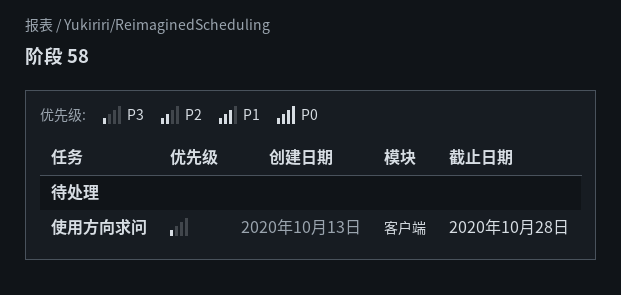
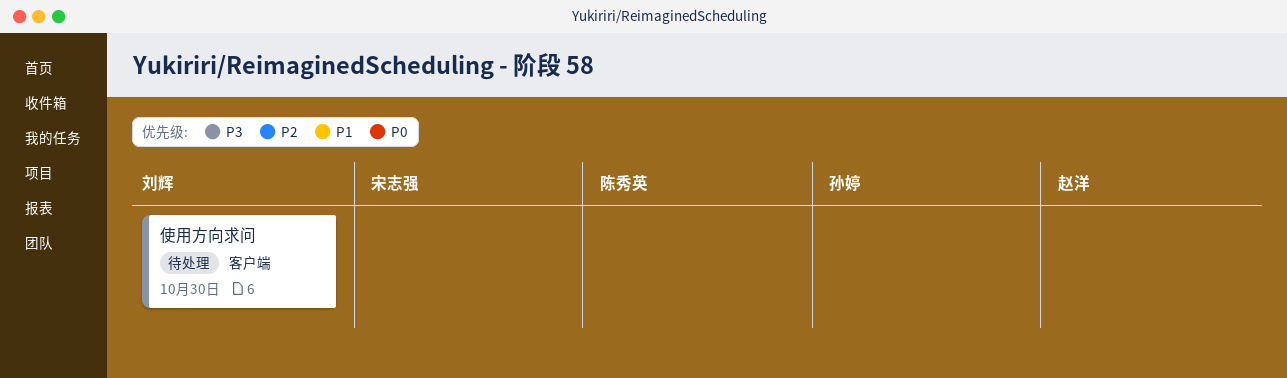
使用方向求问, due: Oct 28 -> Oct 30

